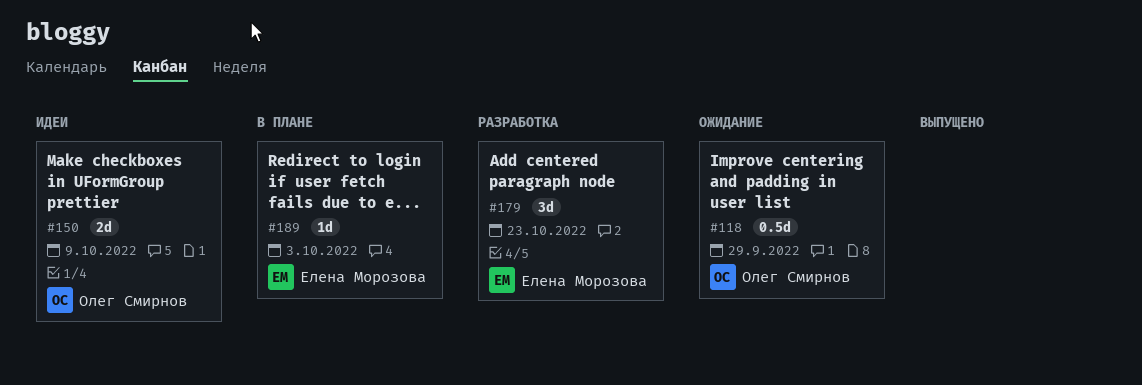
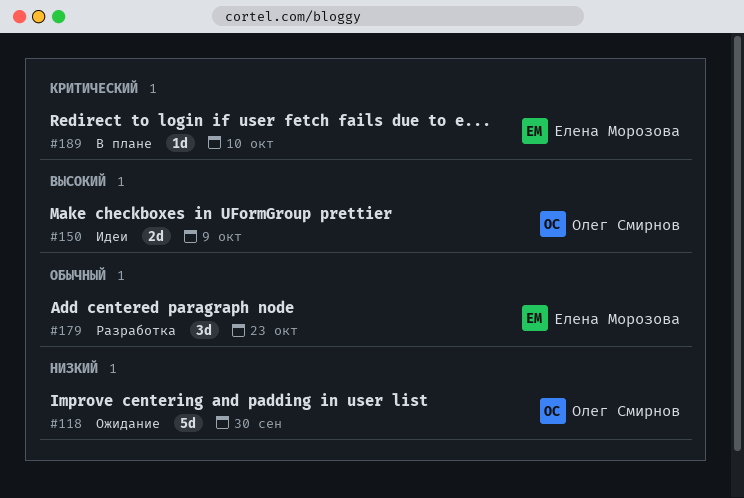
#118, estimate: 0.5d -> 5d
#118, due: Sep 29 -> Sep 30
#189, due: Oct 3 -> Oct 10

